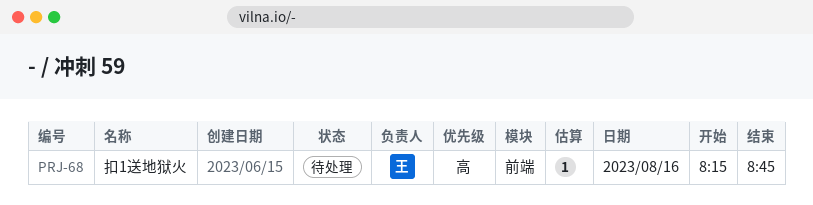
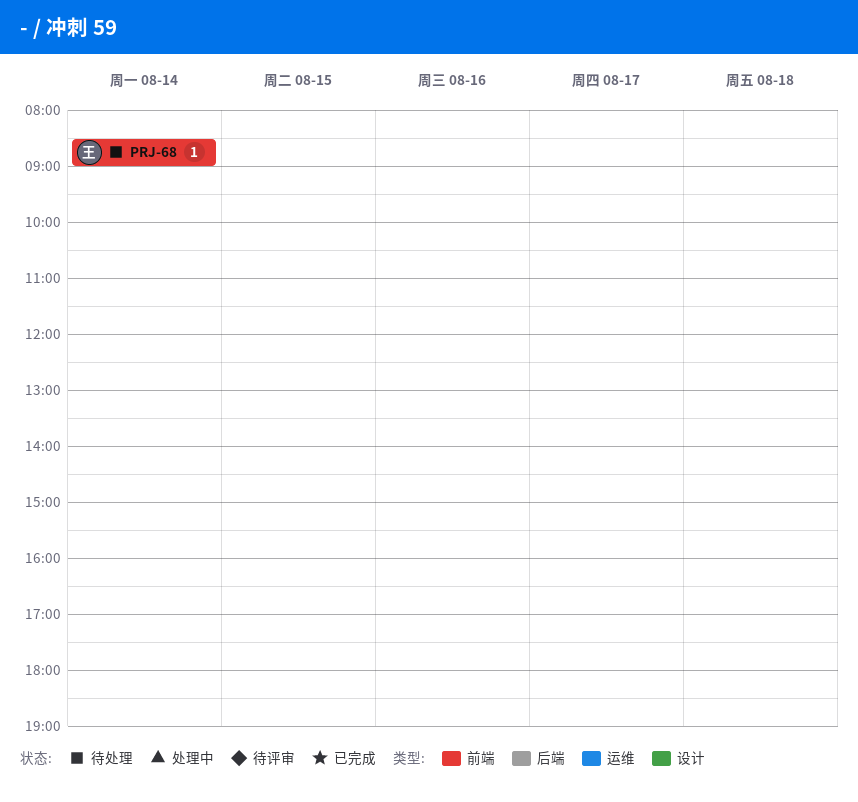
PRJ-68, day: Aug 16 -> Aug 14
PRJ-68, begins: 08:15 -> 08:30
PRJ-68, ends: 08:45 -> 09:00

